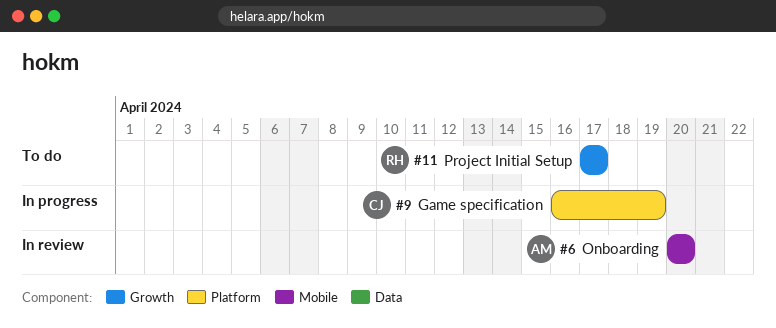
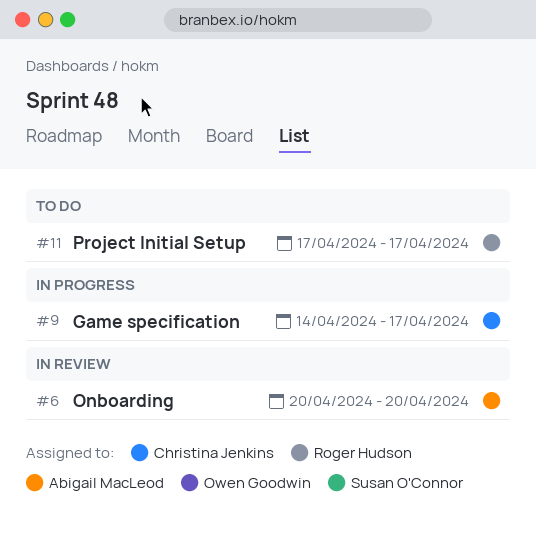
#9, start: Apr 16 -> Apr 14
#9, due: Apr 19 -> Apr 17

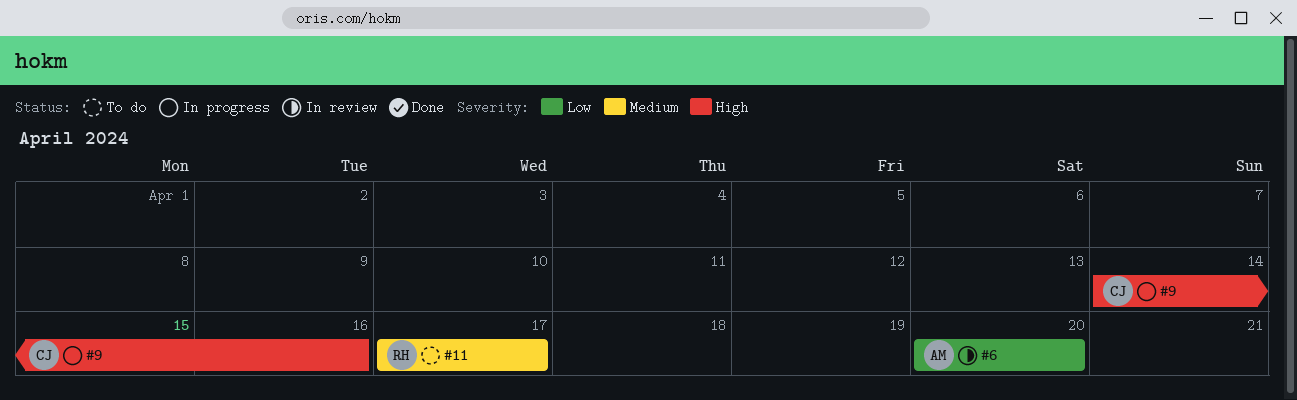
#9, due: Apr 17 -> Apr 16

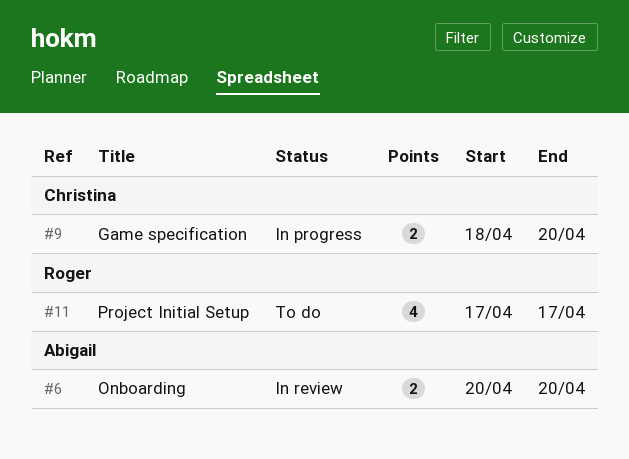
#9, start: Apr 14 -> Apr 18
#9, due: Apr 16 -> Apr 20

